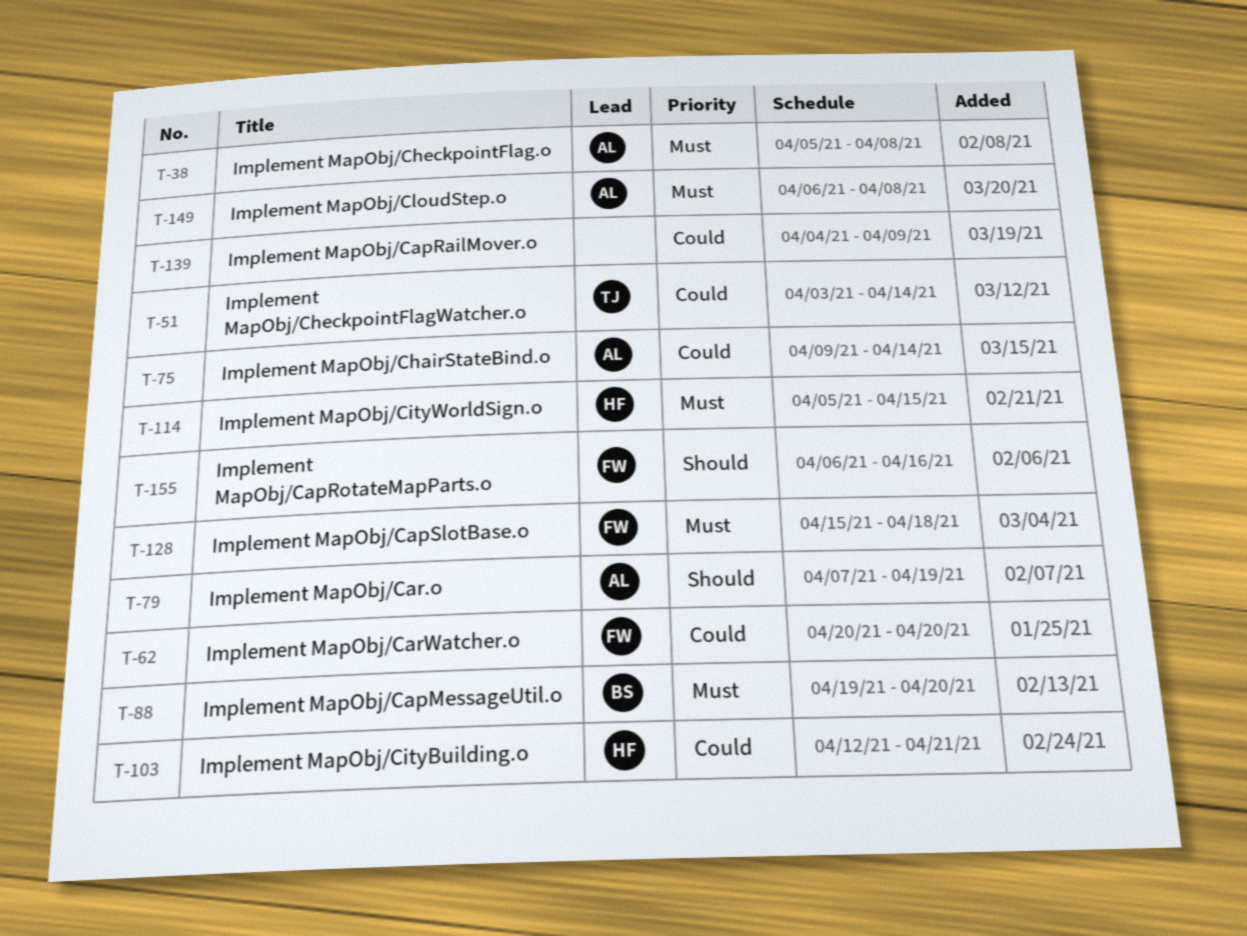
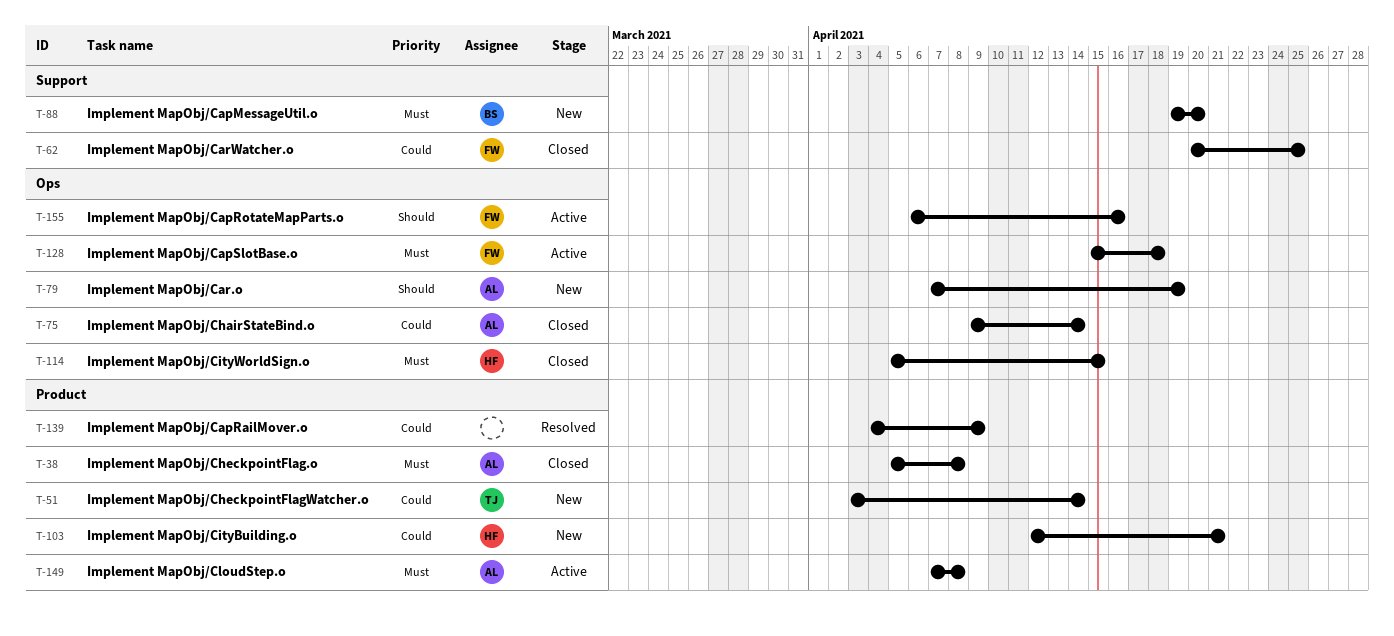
T-62, due: Apr 20 -> Apr 25
T-149, start: Apr 6 -> Apr 7

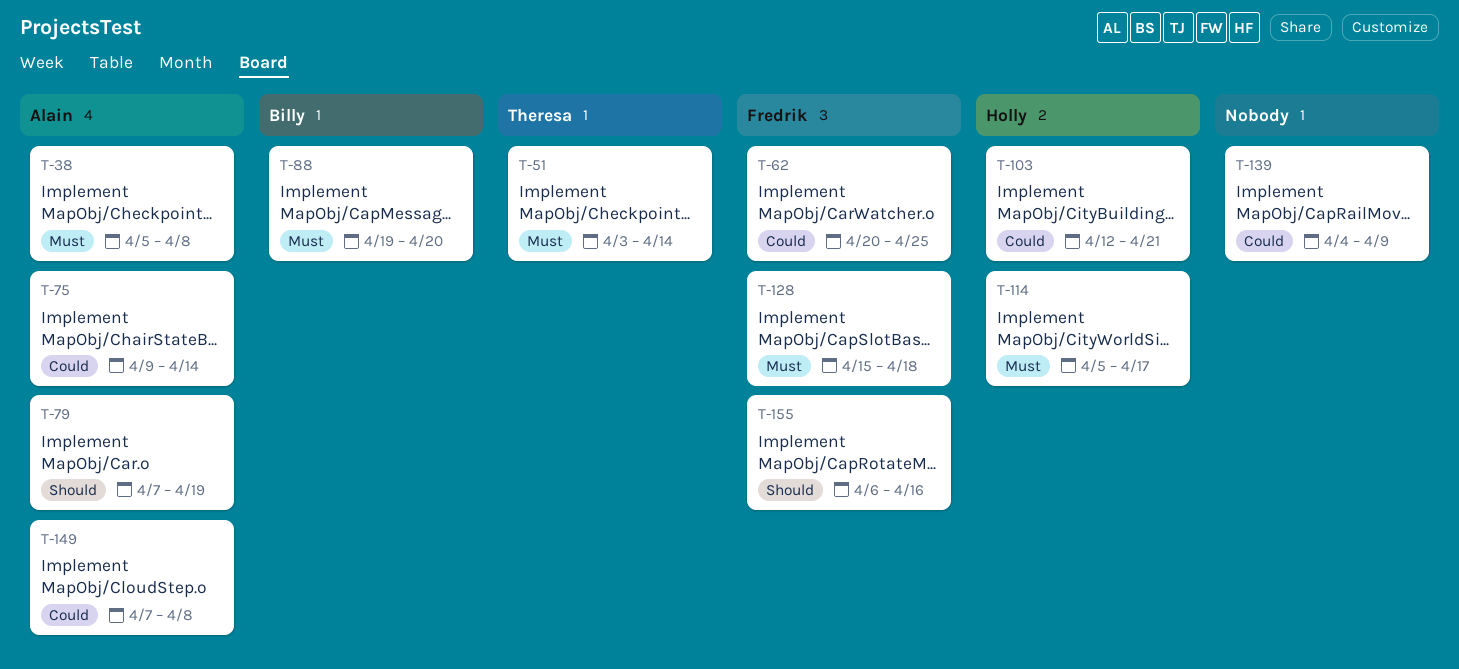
T-51, priority: Could -> Must
T-114, due: Apr 15 -> Apr 17
T-149, priority: Must -> Could

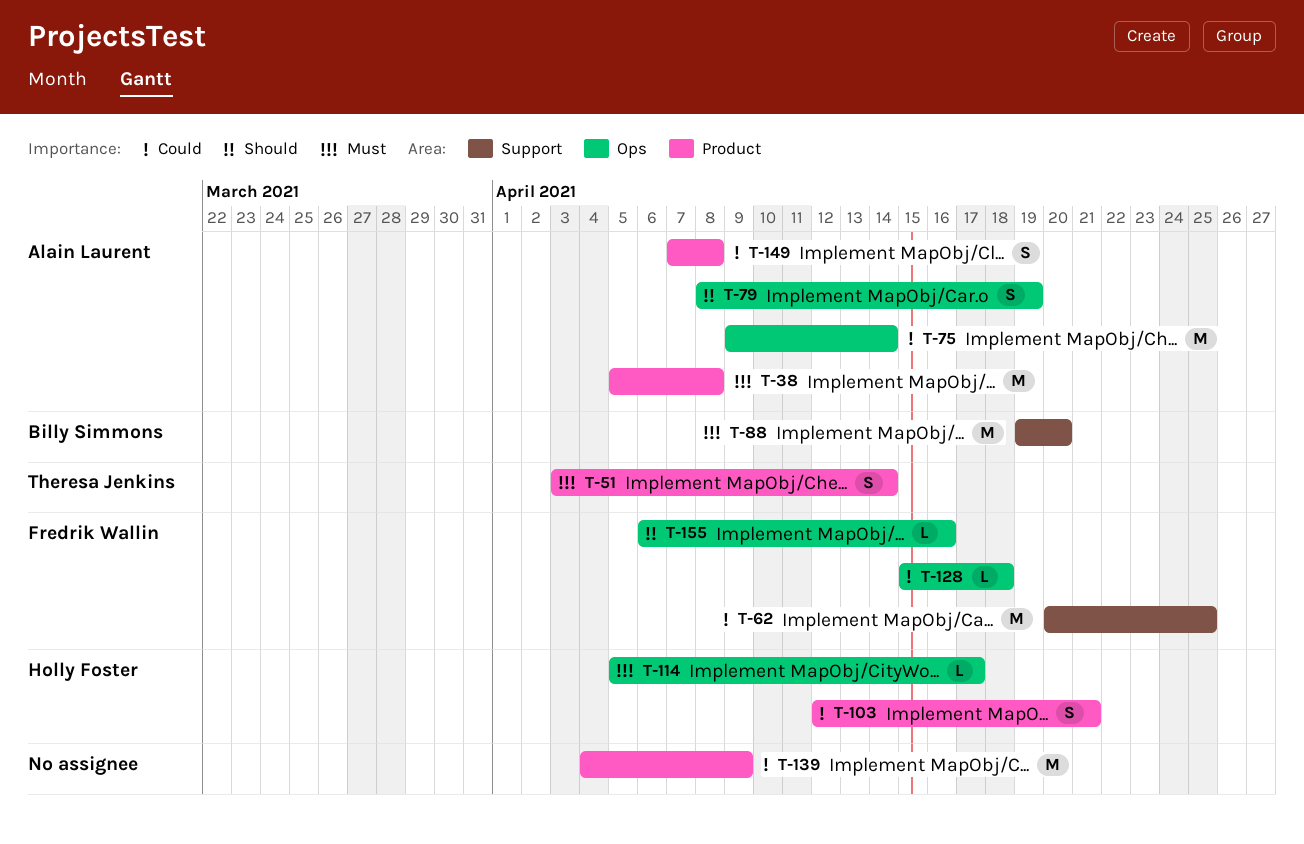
T-79, start: Apr 7 -> Apr 8
T-128, priority: Must -> Could

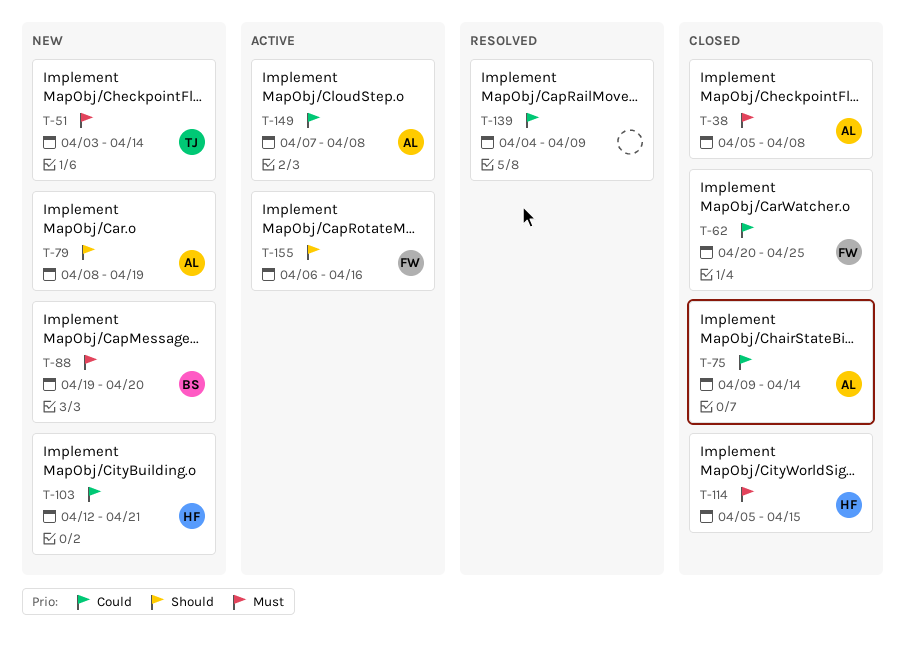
T-114, due: Apr 17 -> Apr 15
T-128: present -> none

